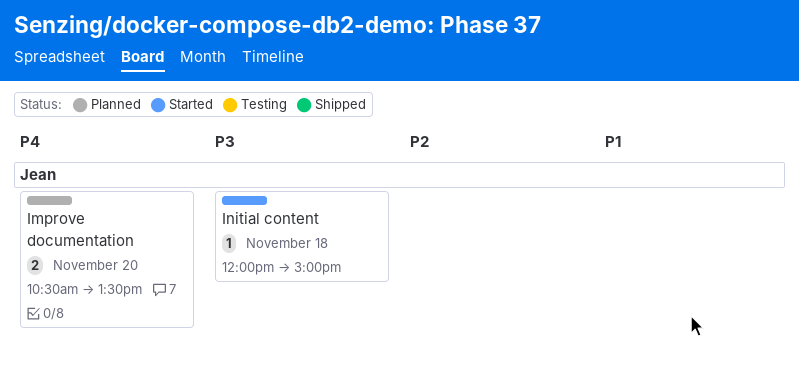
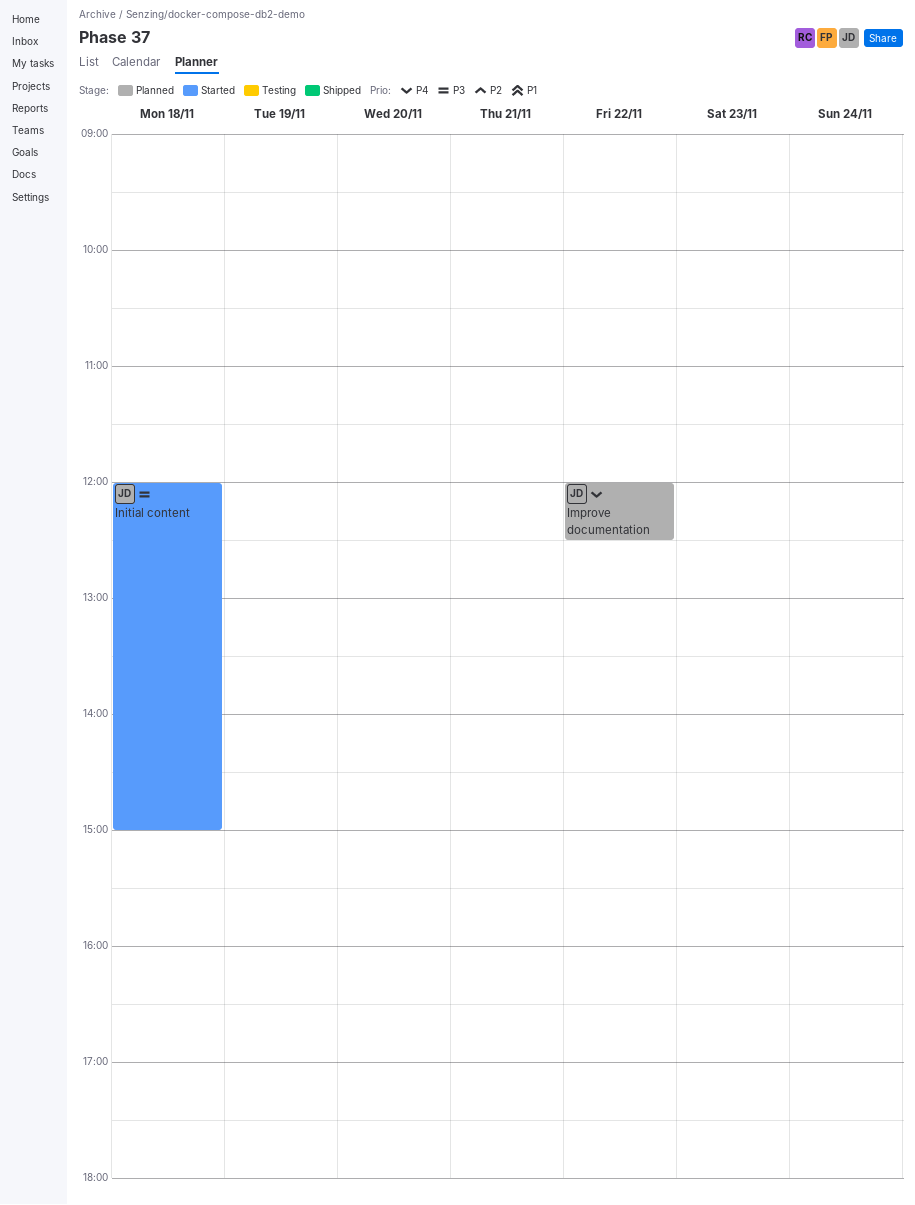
Improve documentation, day: Nov 20 -> Nov 22
Improve documentation, begins: 10:30 -> 12:00
Improve documentation, ends: 13:30 -> 12:30

